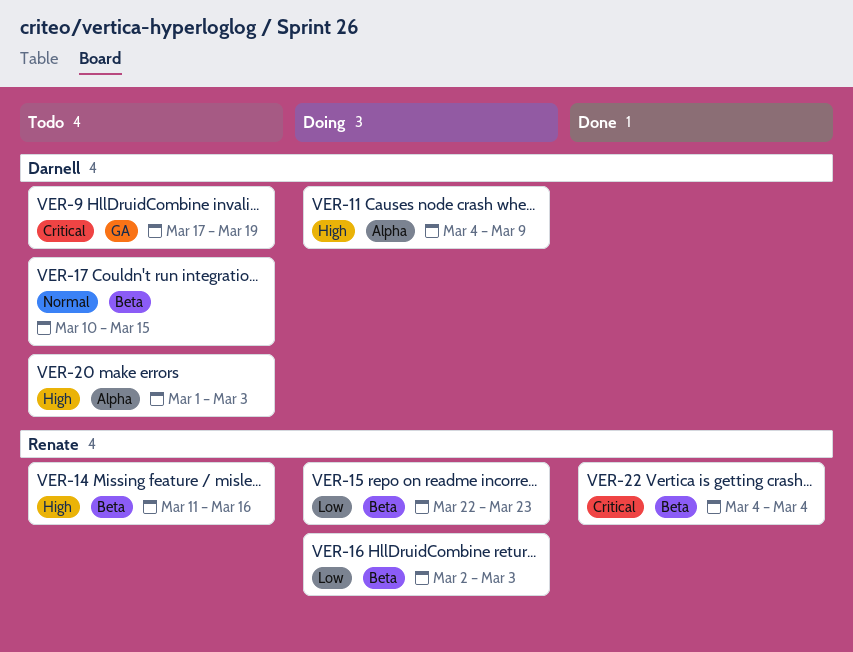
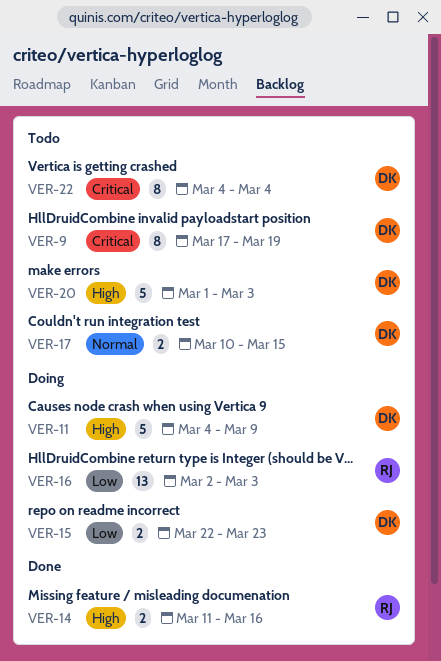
VER-14, status: Todo -> Done
VER-15, owner: Renate -> Darnell
VER-22, status: Done -> Todo
VER-22, owner: Renate -> Darnell

